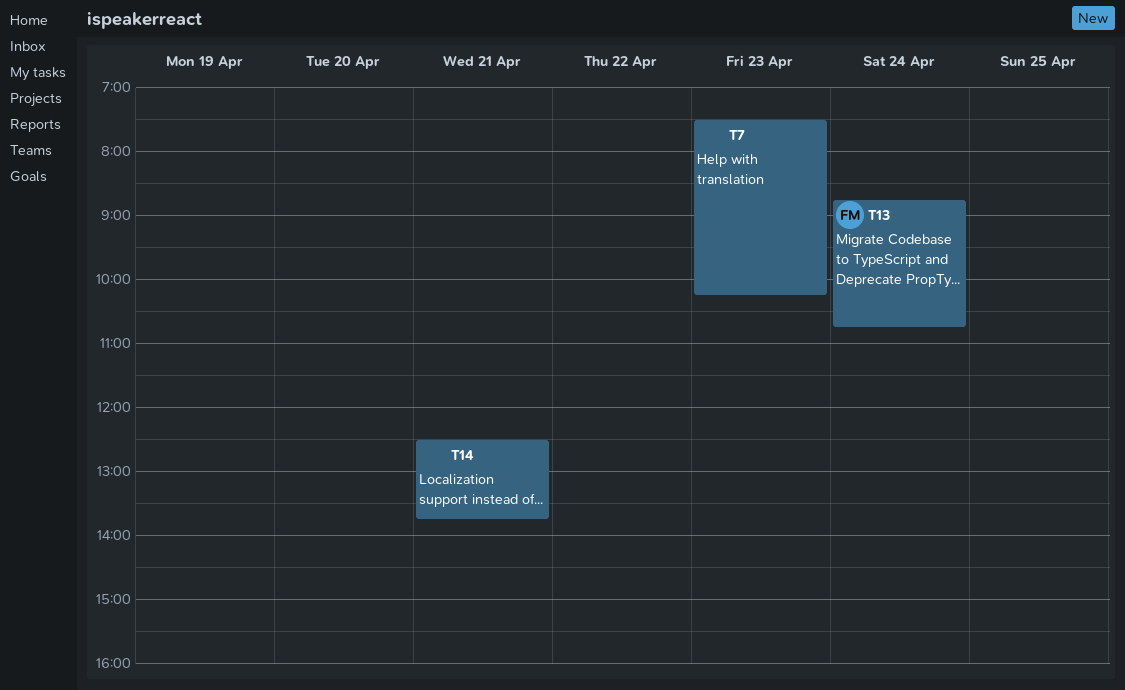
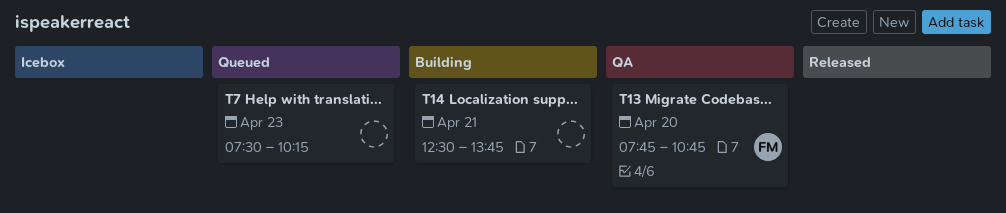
T13, day: Apr 24 -> Apr 20
T13, begins: 08:45 -> 07:45

